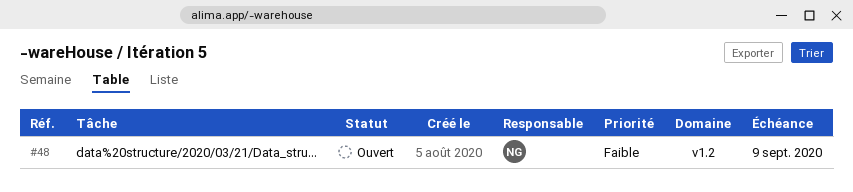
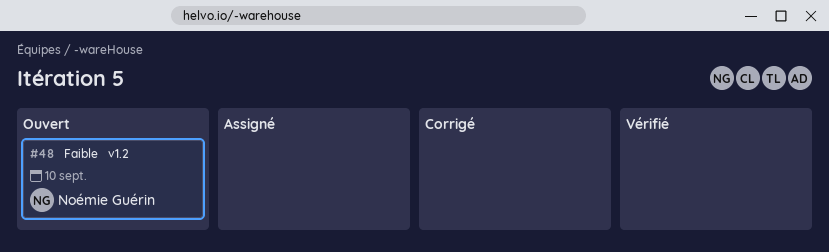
#48, due: Sep 9 -> Sep 10

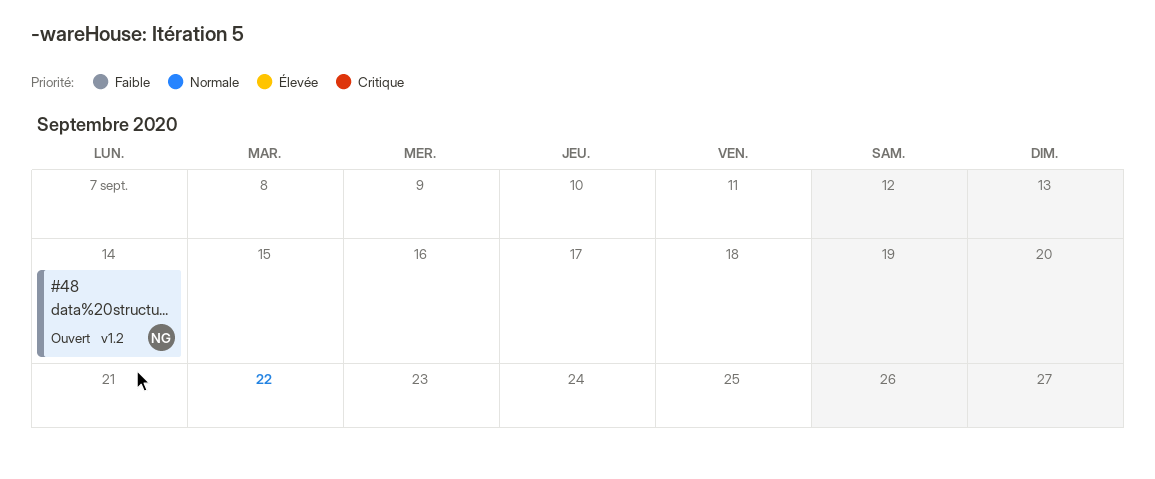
#48, due: Sep 10 -> Sep 14

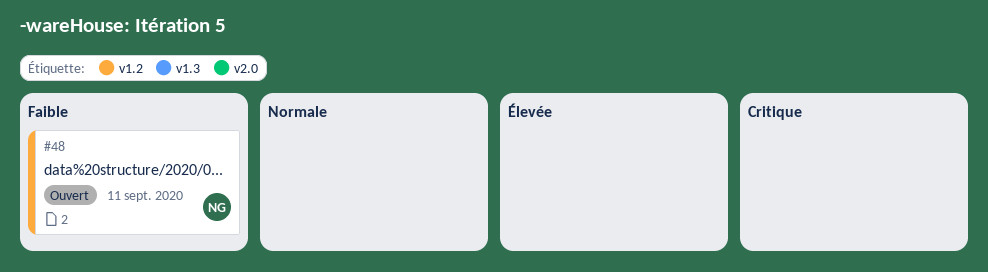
#48, due: Sep 14 -> Sep 11

